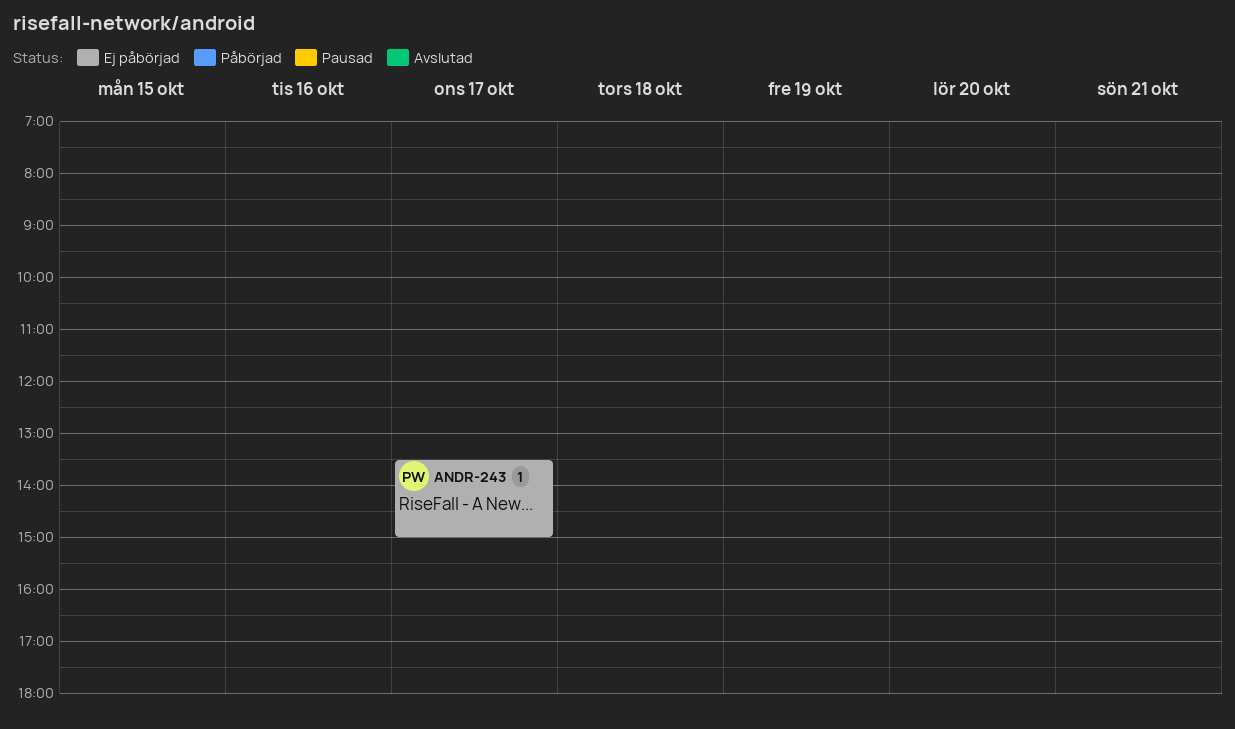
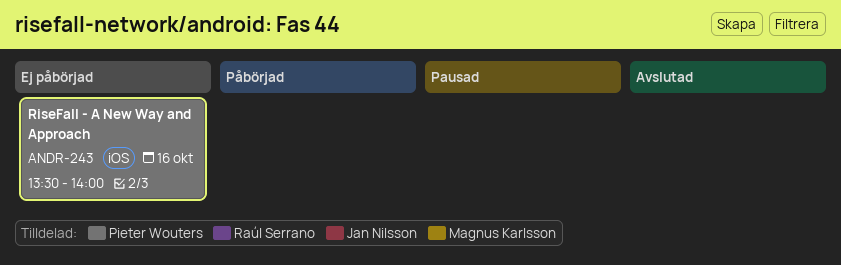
ANDR-243, day: Oct 17 -> Oct 16
ANDR-243, ends: 15:00 -> 14:00

